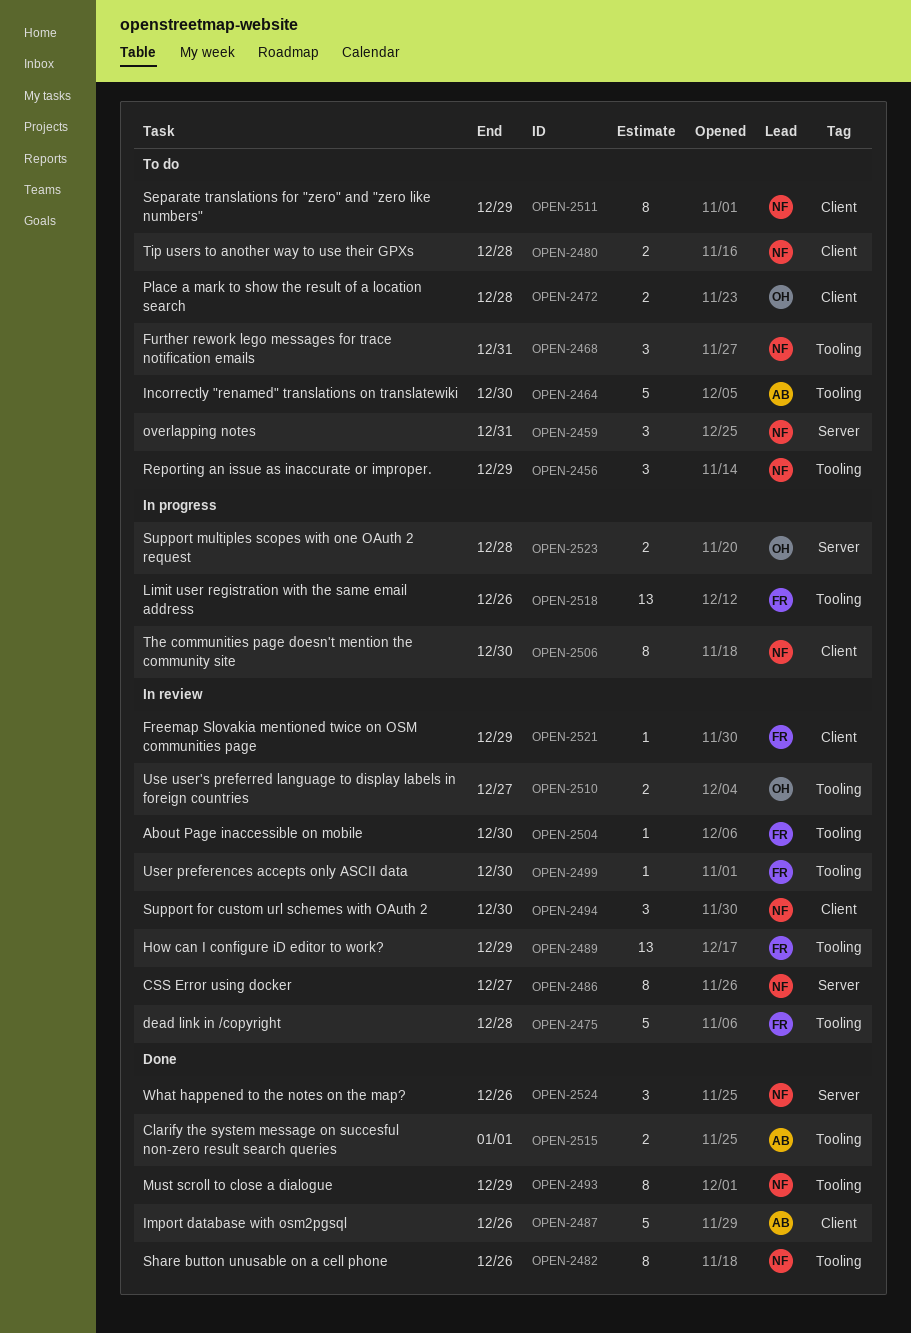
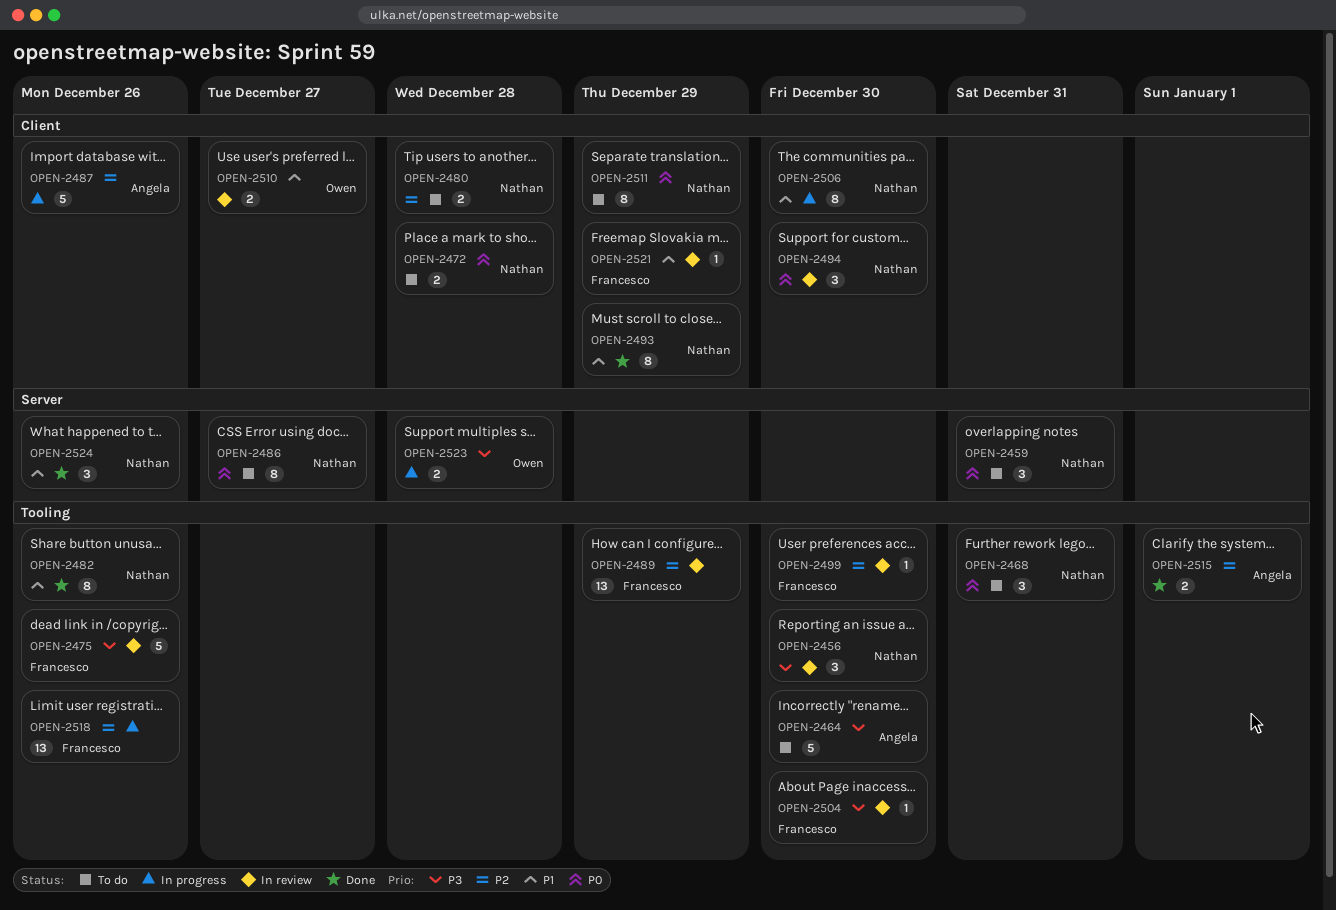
OPEN-2456, status: To do -> In review
OPEN-2456, due: Dec 29 -> Dec 30
OPEN-2472, owner: Owen -> Nathan
OPEN-2475, due: Dec 28 -> Dec 26
OPEN-2486, status: In review -> To do
OPEN-2487, status: Done -> In progress
OPEN-2493, label: Tooling -> Client
OPEN-2510, label: Tooling -> Client

